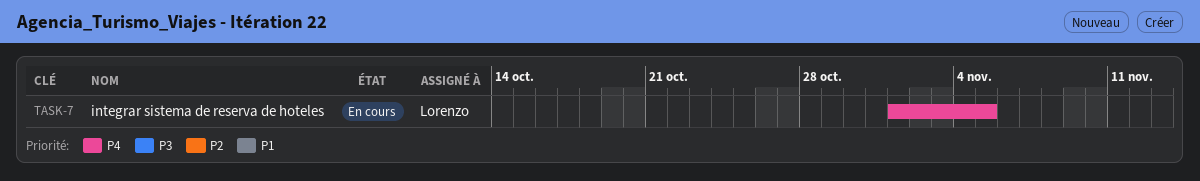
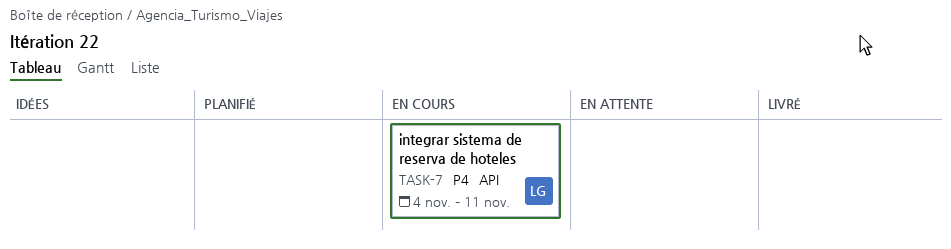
TASK-7, start: Nov 1 -> Nov 4
TASK-7, due: Nov 5 -> Nov 11

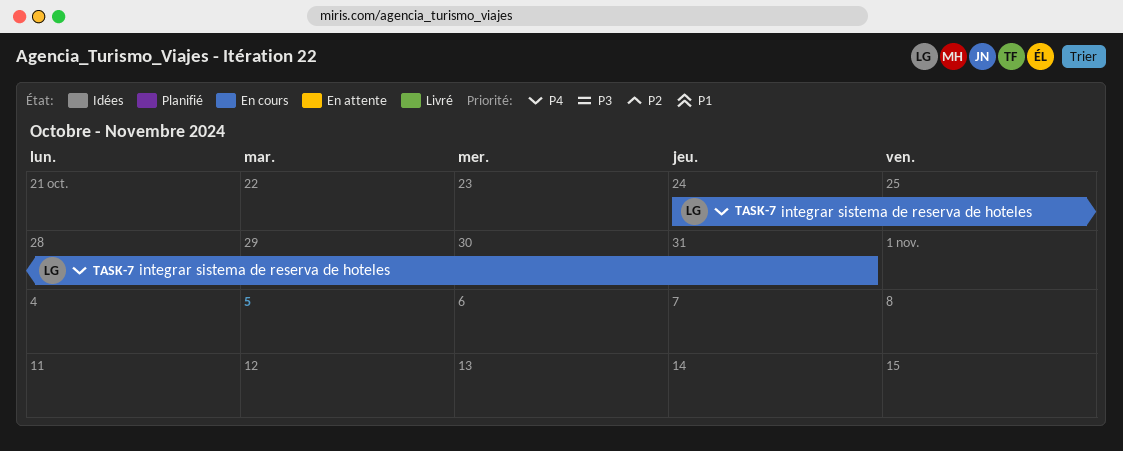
TASK-7, start: Nov 4 -> Oct 24
TASK-7, due: Nov 11 -> Oct 31

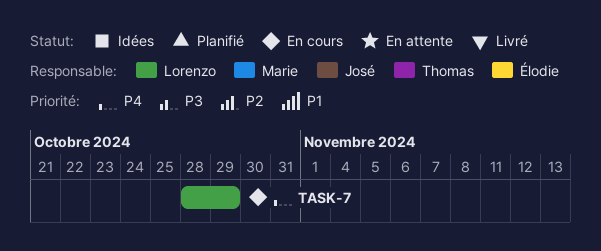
TASK-7, start: Oct 24 -> Oct 28
TASK-7, due: Oct 31 -> Oct 29

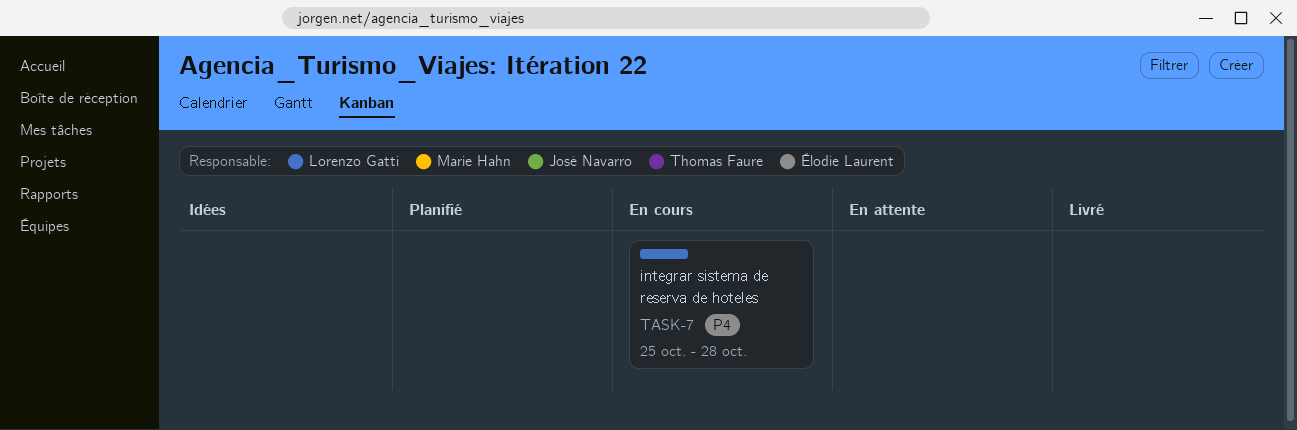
TASK-7, start: Oct 28 -> Oct 25
TASK-7, due: Oct 29 -> Oct 28

